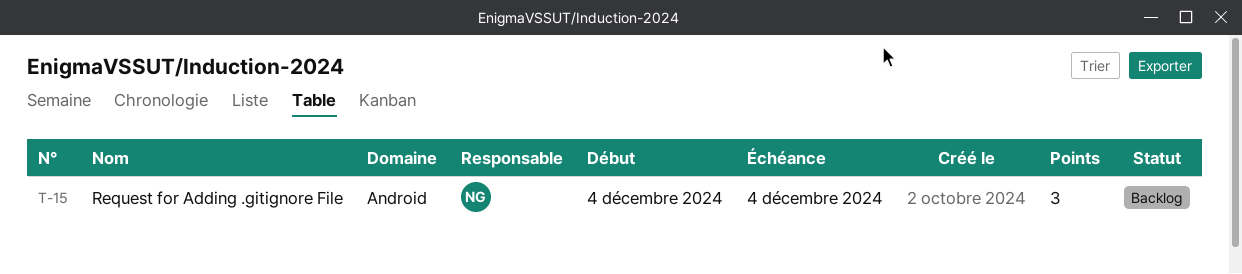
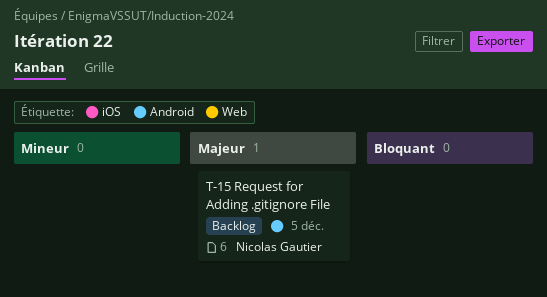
T-15, due: Dec 4 -> Dec 5

